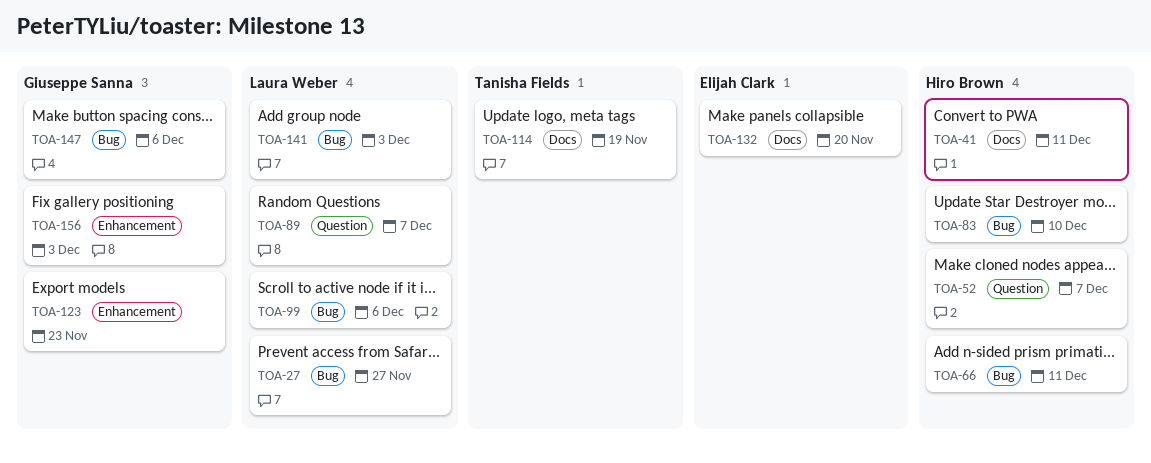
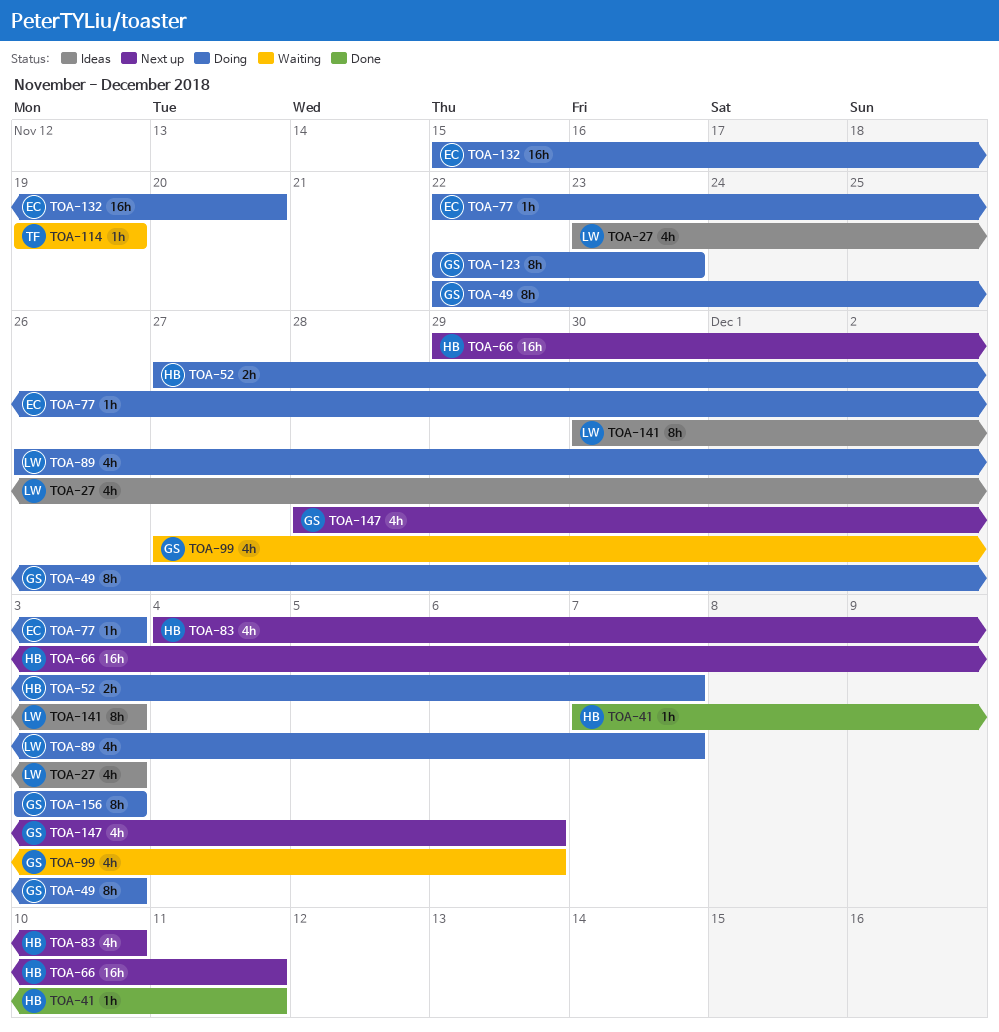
TOA-27, due: Nov 27 -> Dec 3
TOA-49: none -> present
TOA-77: none -> present
TOA-99, owner: Laura Weber -> Giuseppe Sanna

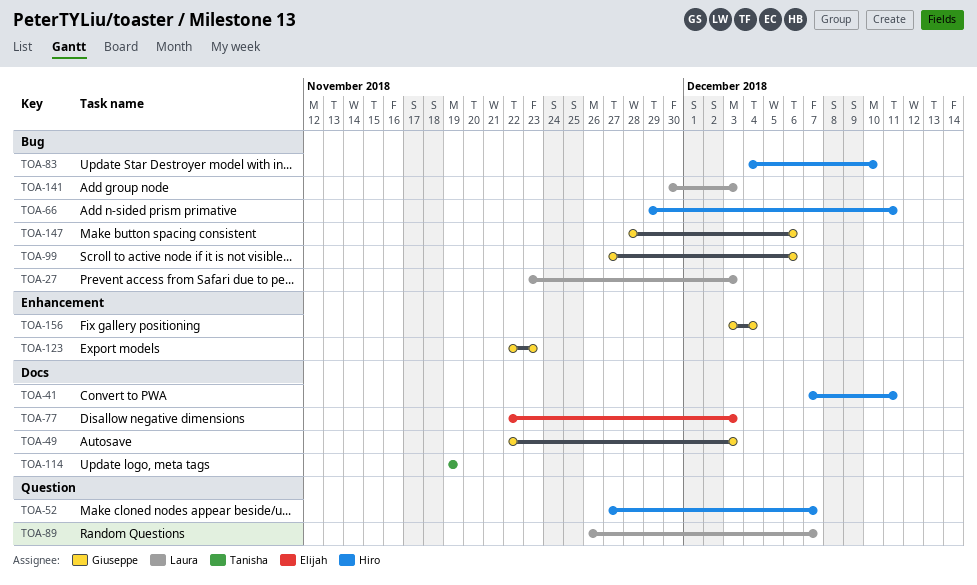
TOA-132: present -> none
TOA-156, due: Dec 3 -> Dec 4

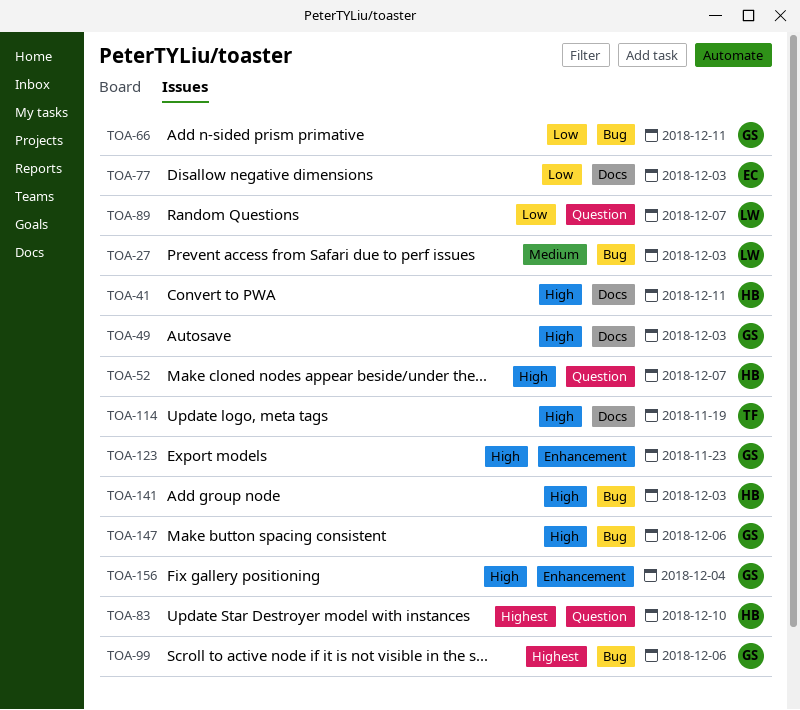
TOA-66, owner: Hiro -> Giuseppe
TOA-83, label: Bug -> Question
TOA-141, owner: Laura -> Hiro

